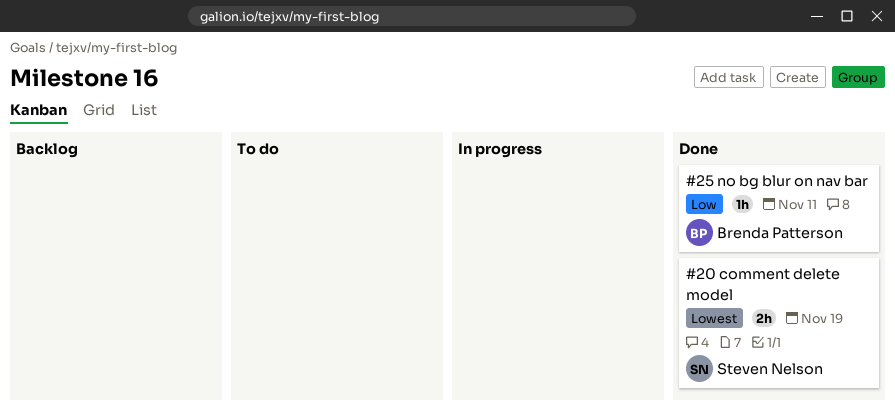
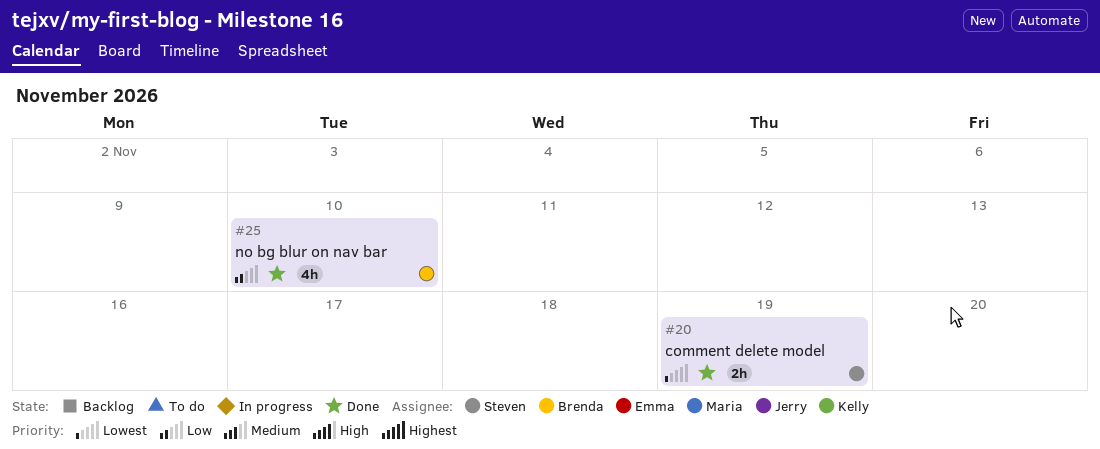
#25, estimate: 1h -> 4h
#25, due: Nov 11 -> Nov 10

